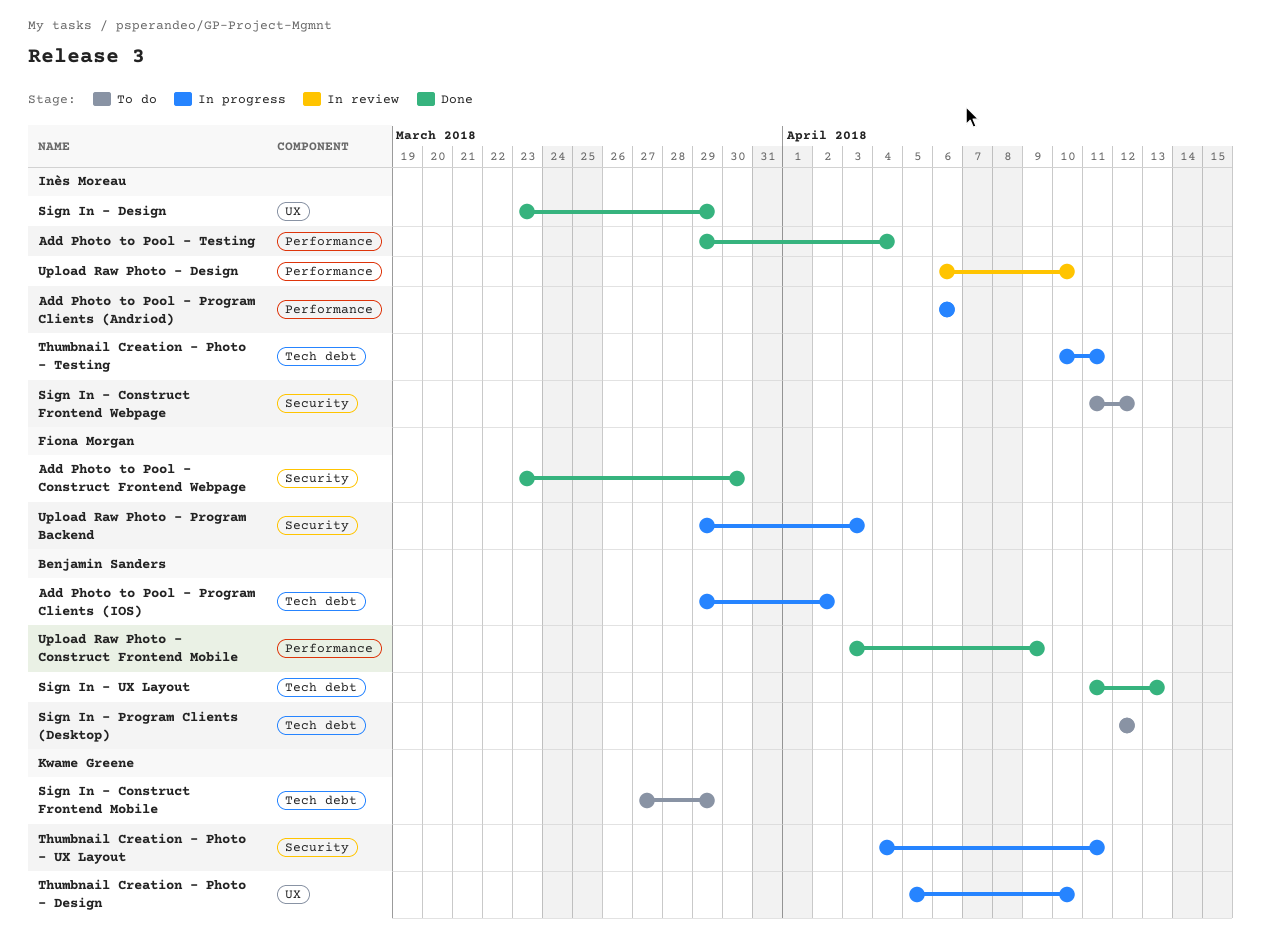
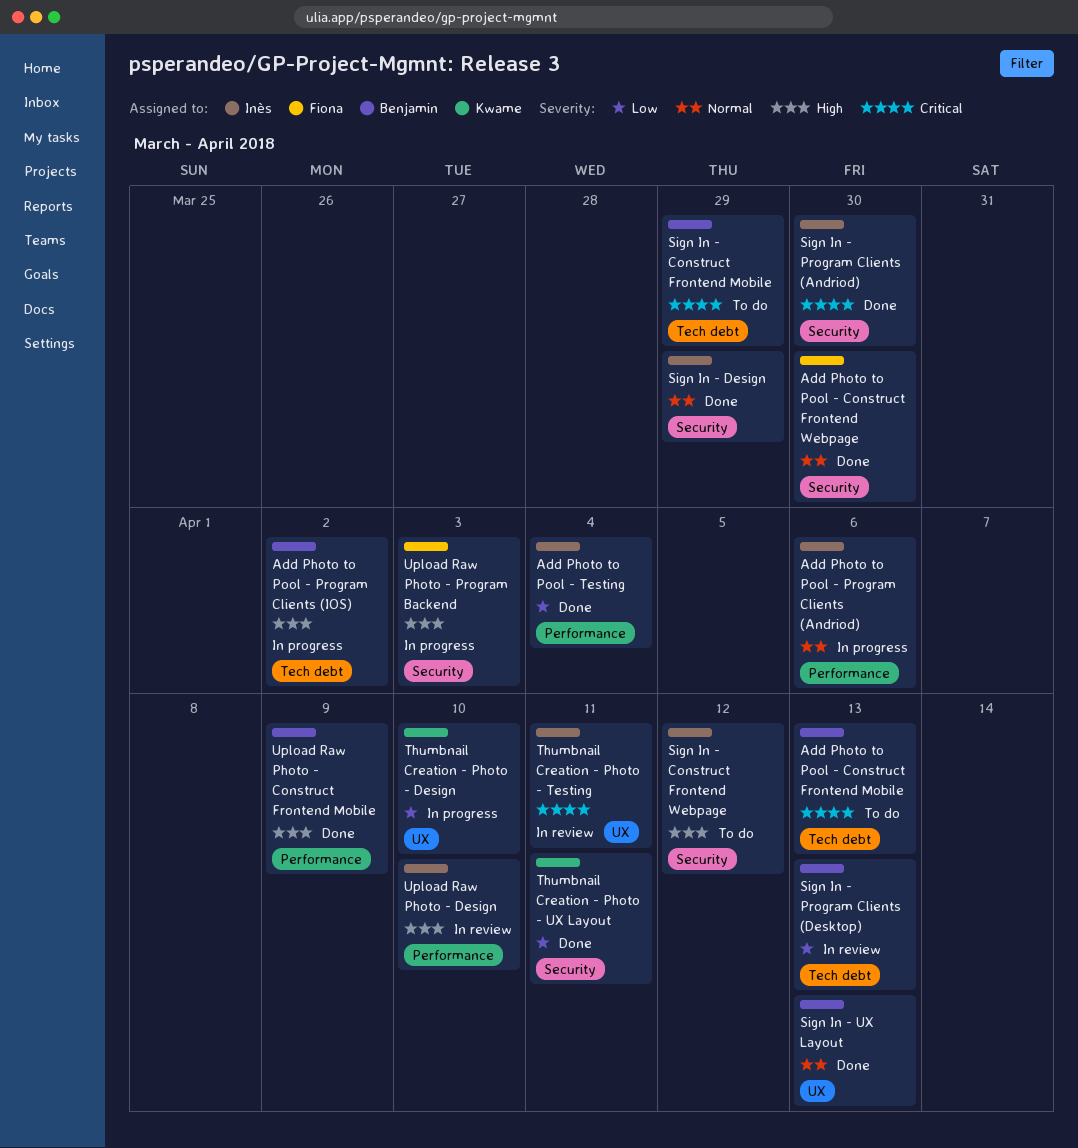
Add Photo to Pool - Construct Frontend Mobile: none -> present
Sign In - Construct Frontend Mobile, owner: Kwame Greene -> Benjamin Sanders
Sign In - Design, label: UX -> Security
Sign In - Program Clients (Andriod): none -> present
Sign In - Program Clients (Desktop), status: To do -> In review
Sign In - Program Clients (Desktop), due: Apr 12 -> Apr 13
Sign In - UX Layout, label: Tech debt -> UX
Thumbnail Creation - Photo - Testing, status: In progress -> In review
Thumbnail Creation - Photo - Testing, label: Tech debt -> UX
Thumbnail Creation - Photo - UX Layout, status: In progress -> Done

